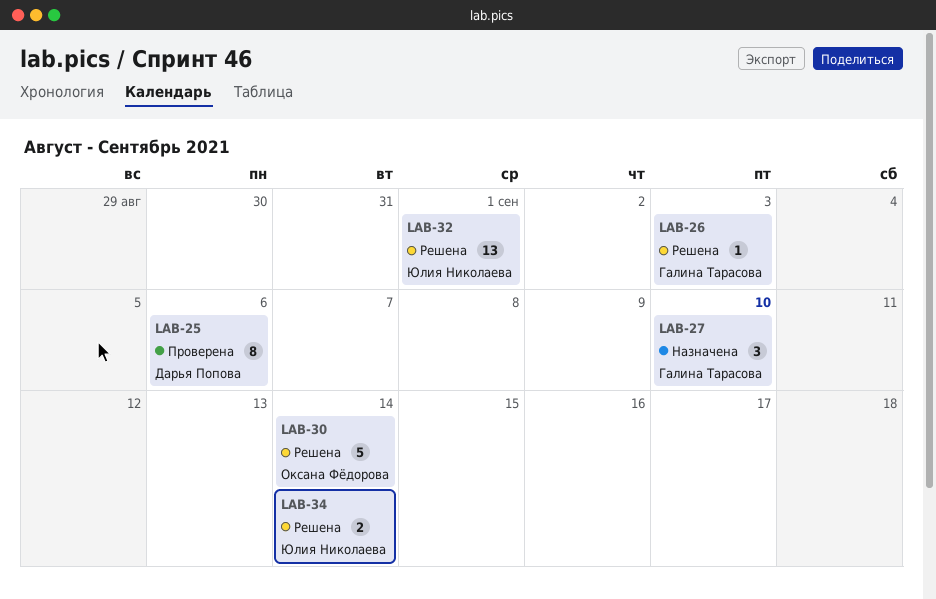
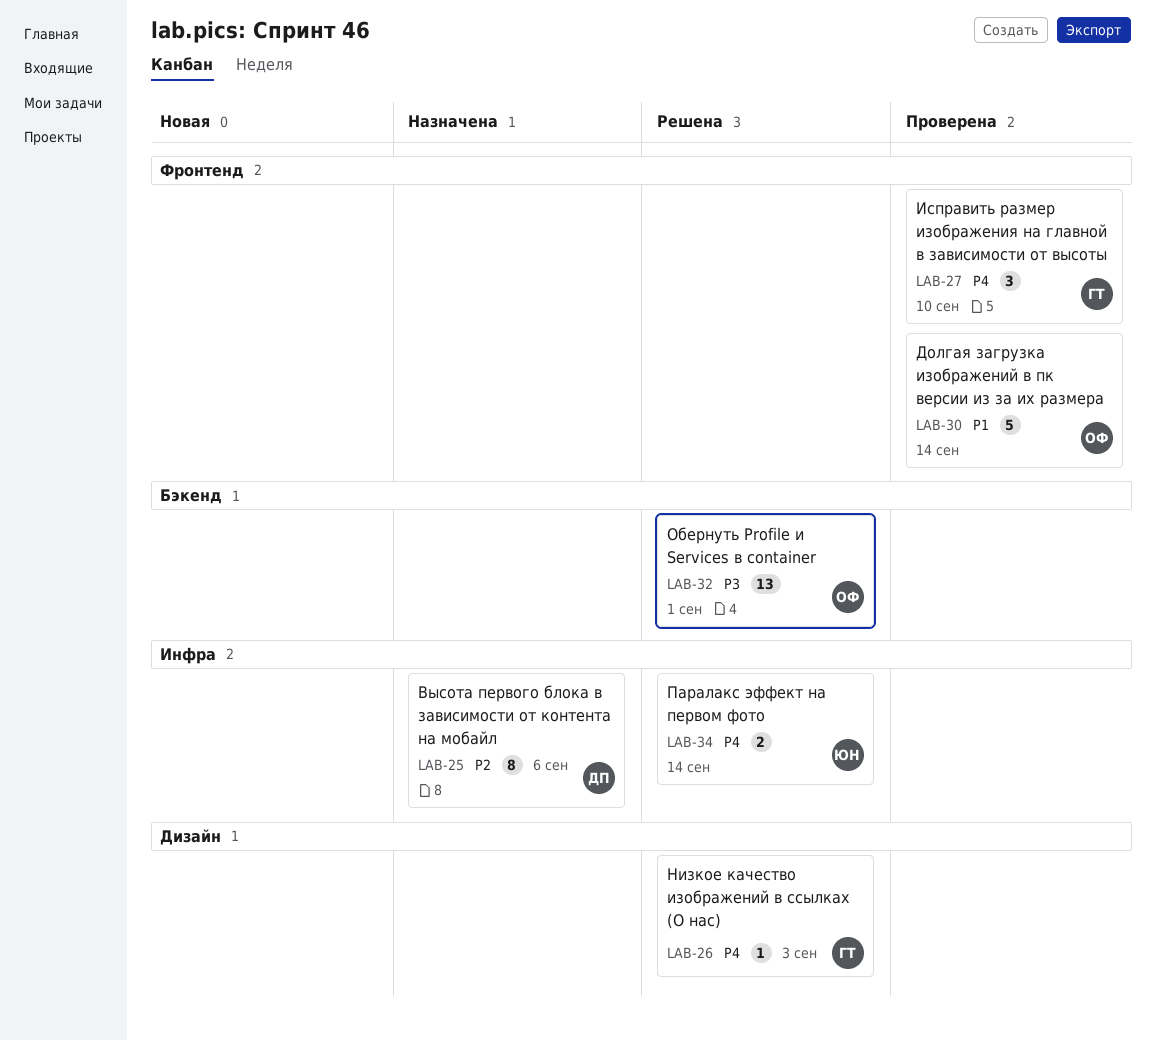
LAB-25, status: Проверена -> Назначена
LAB-27, status: Назначена -> Проверена
LAB-30, status: Решена -> Проверена
LAB-32, owner: Юлия Николаева -> Оксана Фёдорова

